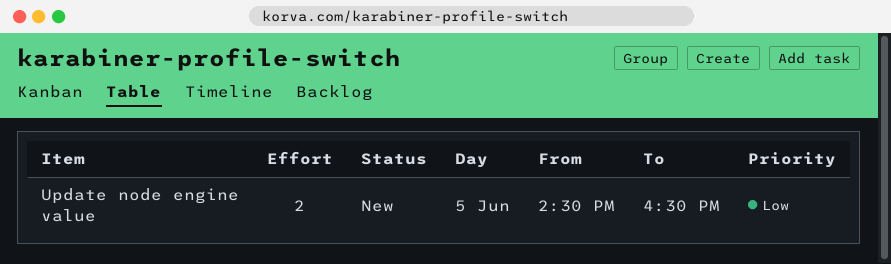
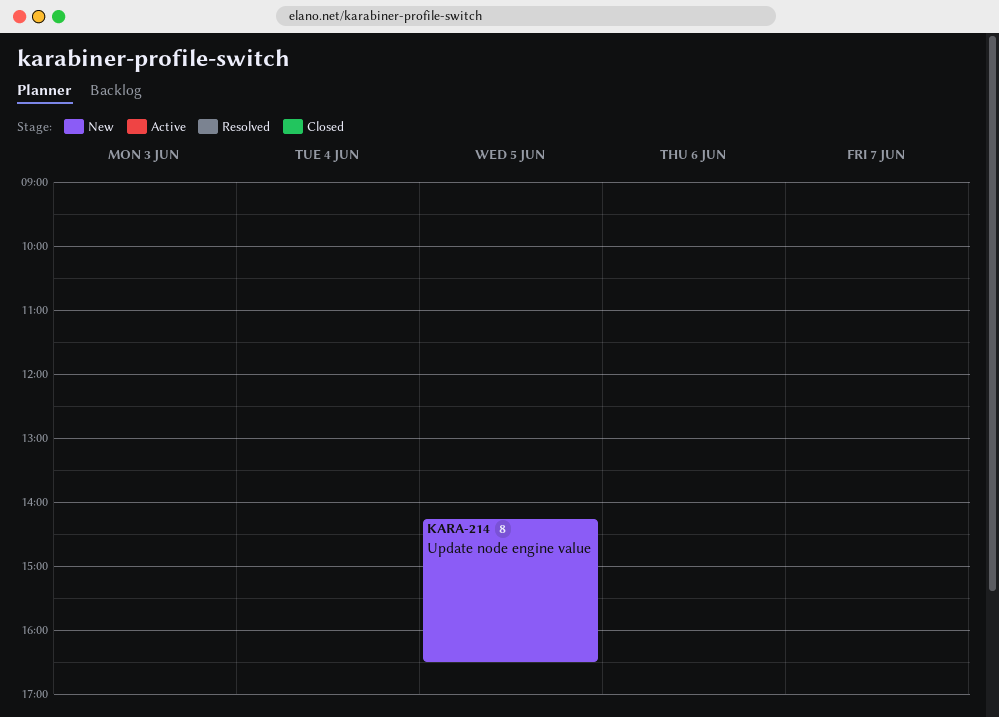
Update node engine value, estimate: 2 -> 8
Update node engine value, begins: 14:30 -> 14:15

